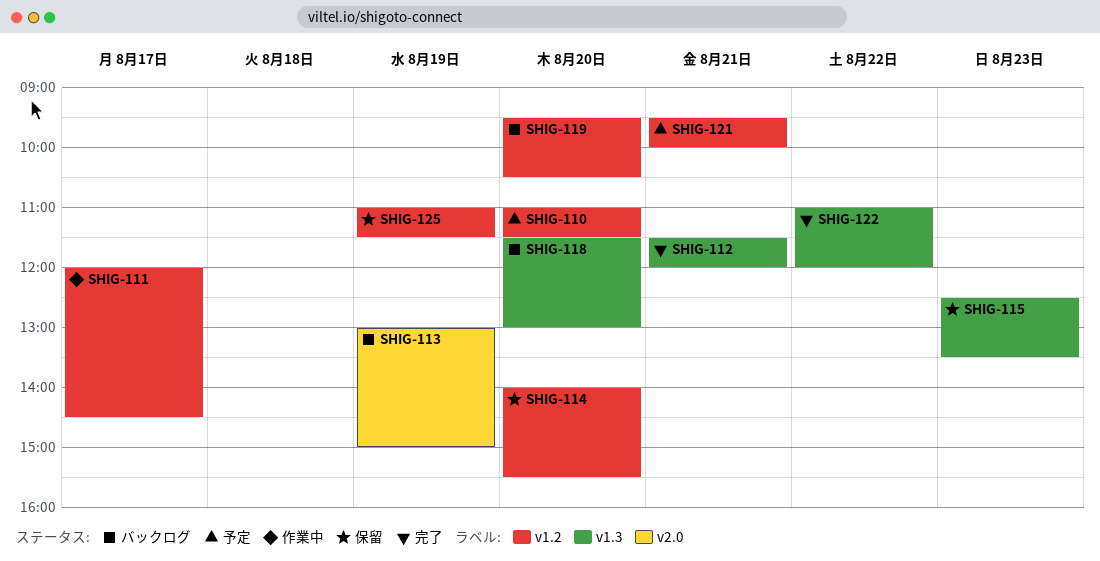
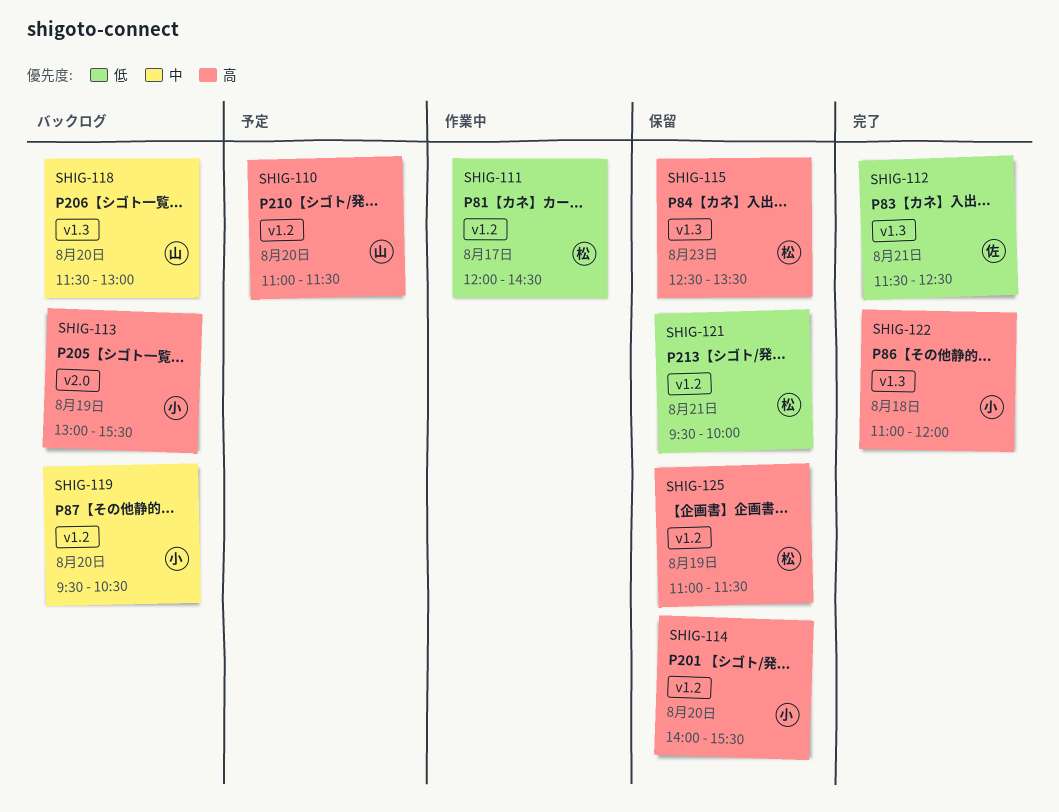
SHIG-112, ends: 12:00 -> 12:30
SHIG-113, ends: 15:00 -> 15:30
SHIG-121, status: 予定 -> 保留
SHIG-122, day: Aug 22 -> Aug 18

